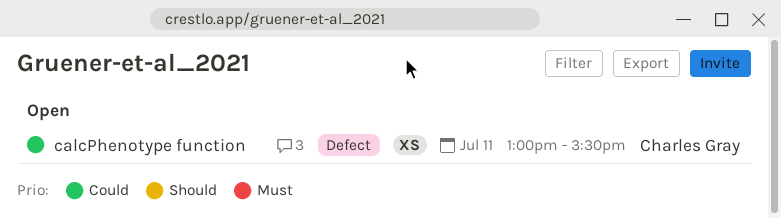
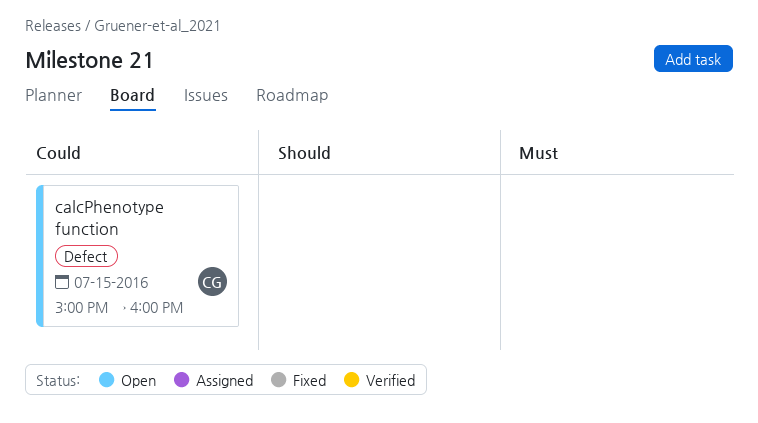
calcPhenotype function, day: Jul 11 -> Jul 15
calcPhenotype function, begins: 13:00 -> 15:00
calcPhenotype function, ends: 15:30 -> 16:00

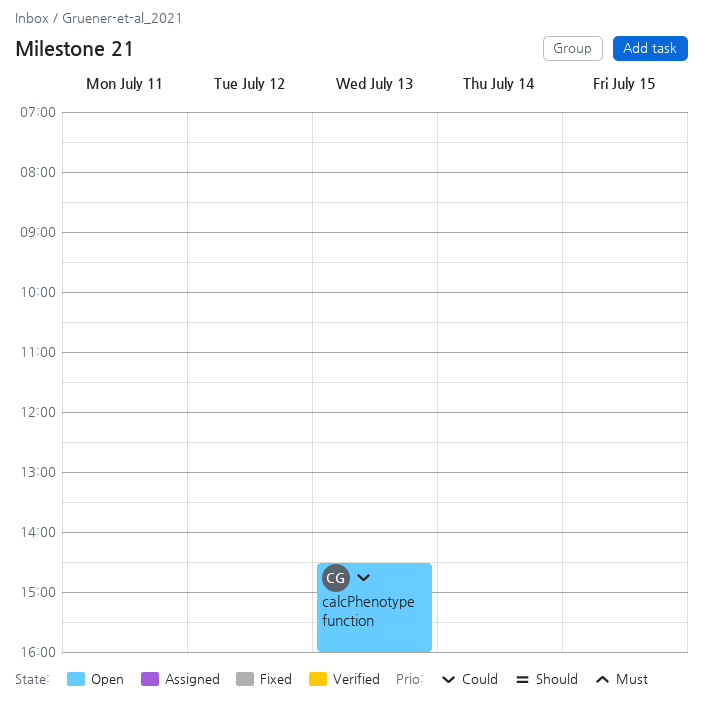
calcPhenotype function, day: Jul 15 -> Jul 13
calcPhenotype function, begins: 15:00 -> 14:30

